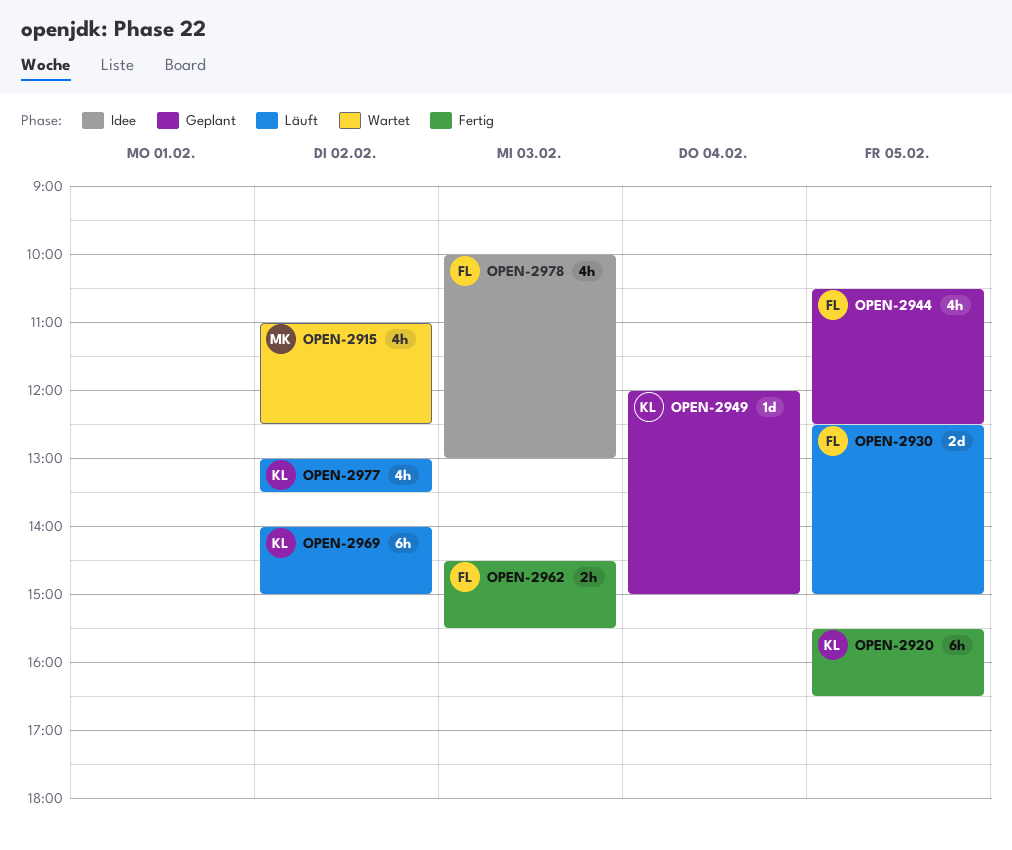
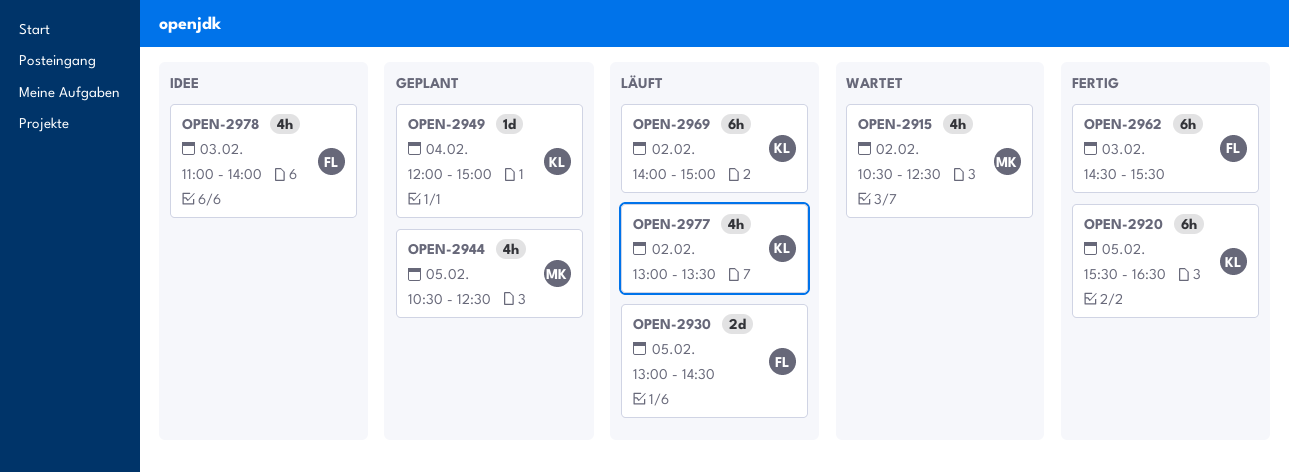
OPEN-2915, begins: 11:00 -> 10:30
OPEN-2930, begins: 12:30 -> 13:00
OPEN-2930, ends: 15:00 -> 14:30
OPEN-2944, owner: FL -> MK
OPEN-2962, estimate: 2h -> 6h
OPEN-2978, begins: 10:00 -> 11:00
OPEN-2978, ends: 13:00 -> 14:00

